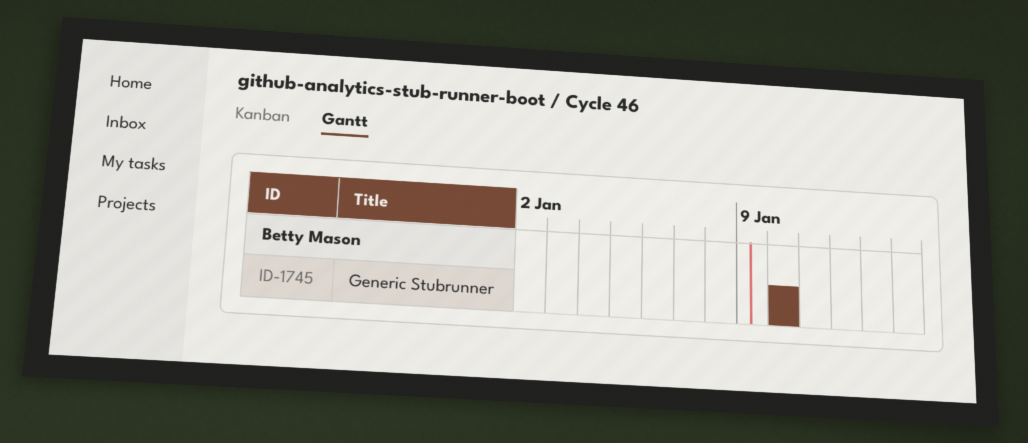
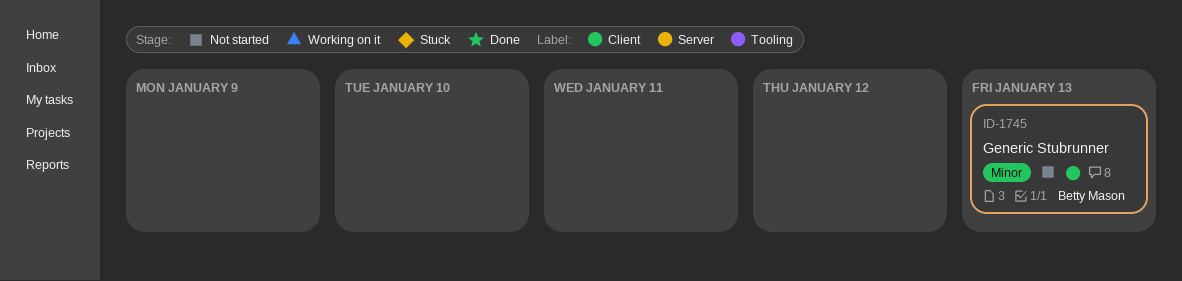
ID-1745, due: Jan 10 -> Jan 13

